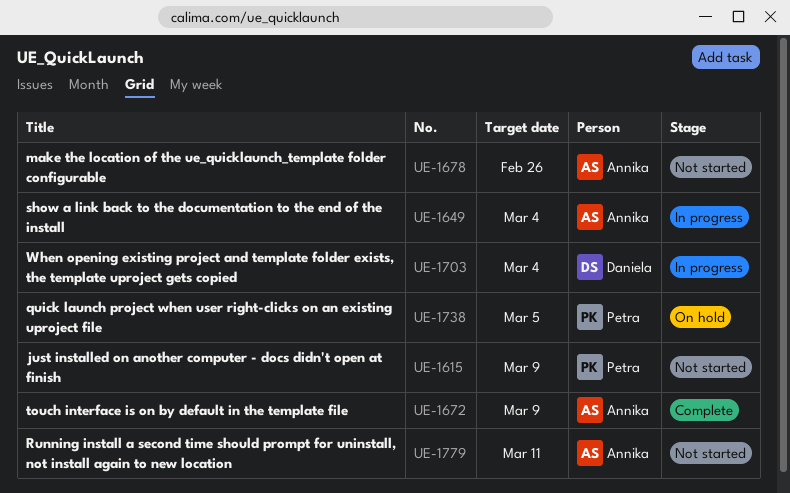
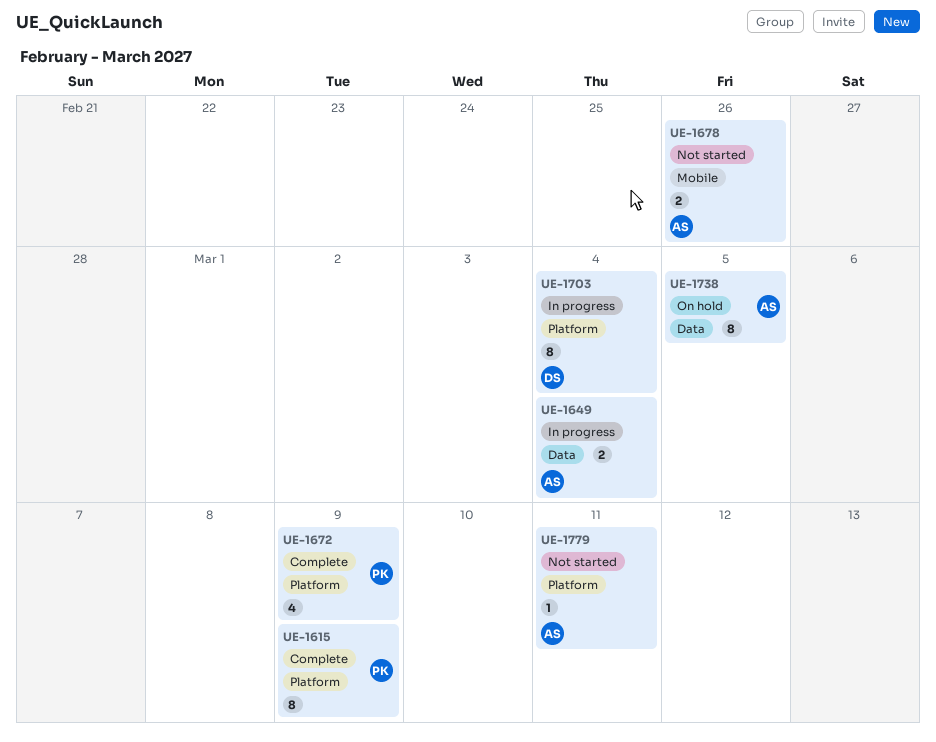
UE-1615, status: Not started -> Complete
UE-1672, owner: Annika -> Petra
UE-1738, owner: Petra -> Annika

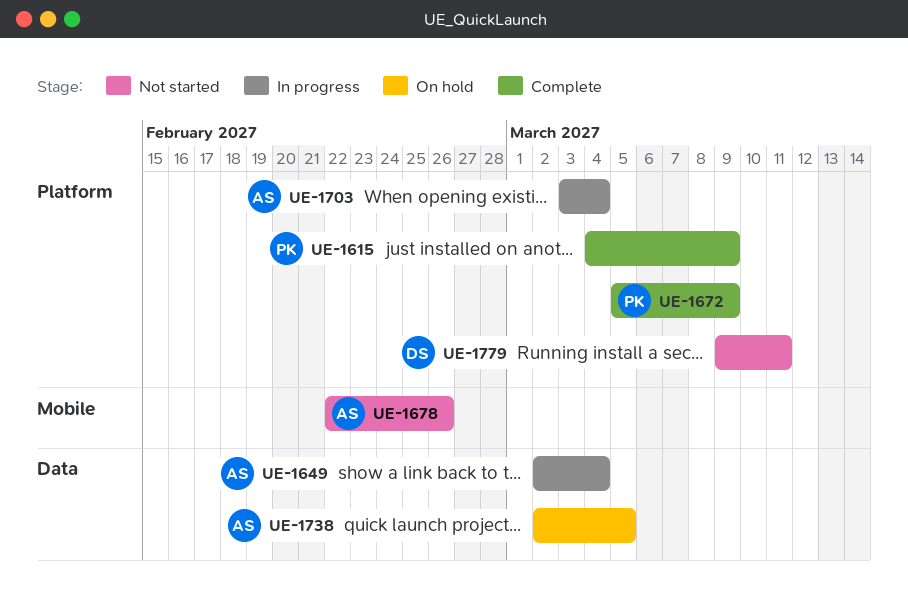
UE-1703, owner: DS -> AS
UE-1779, owner: AS -> DS

